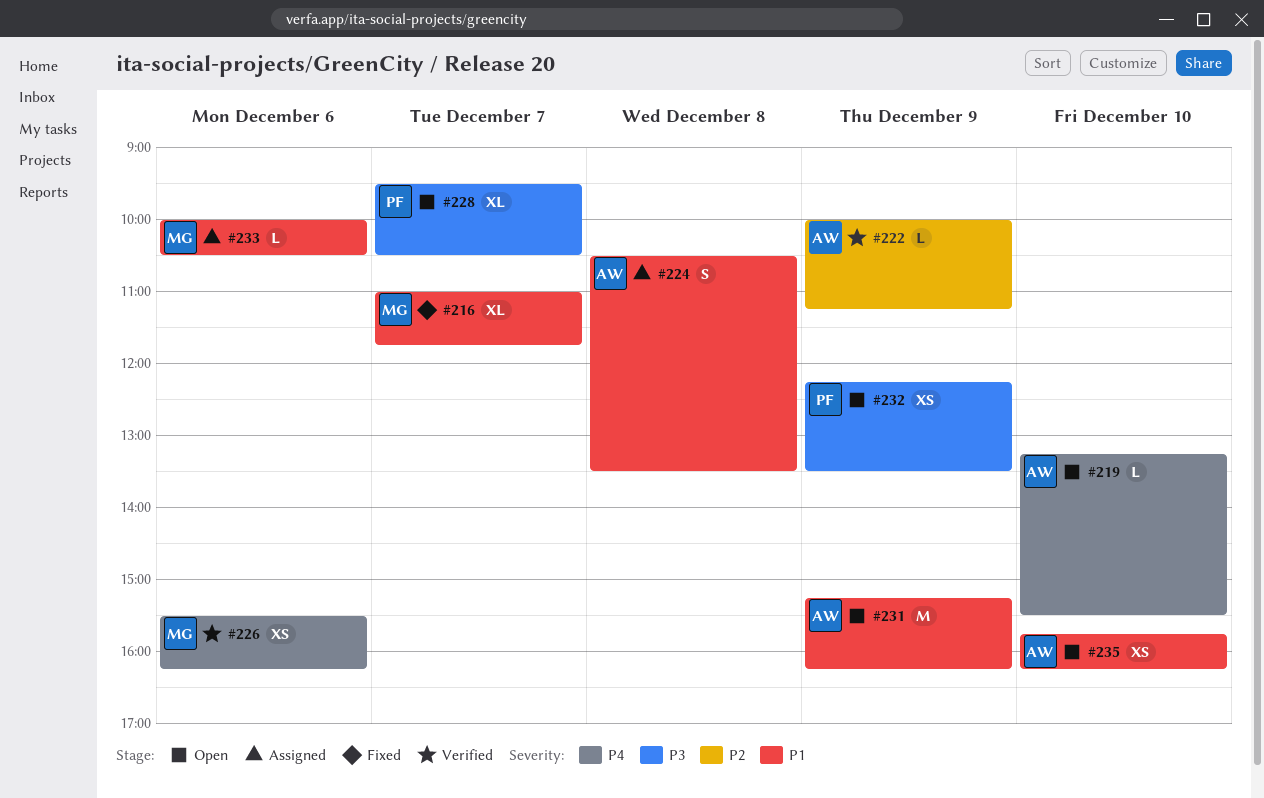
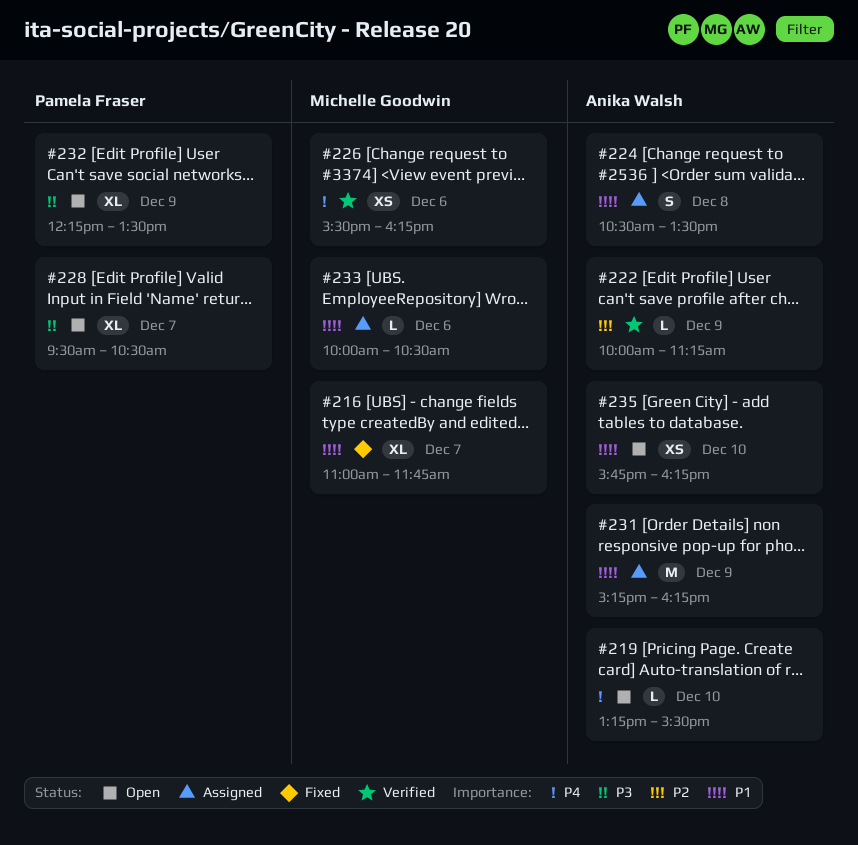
#231, status: Open -> Assigned
#232, estimate: XS -> XL

